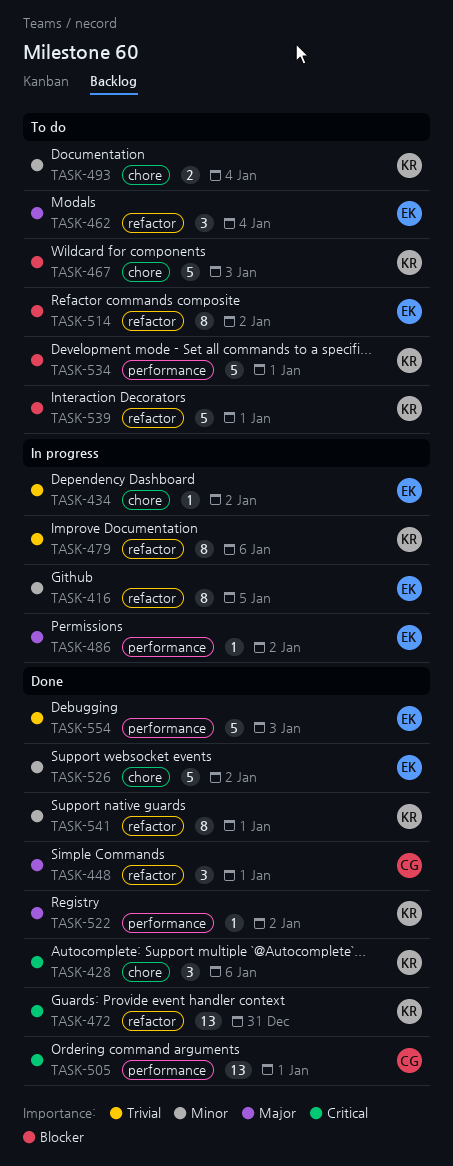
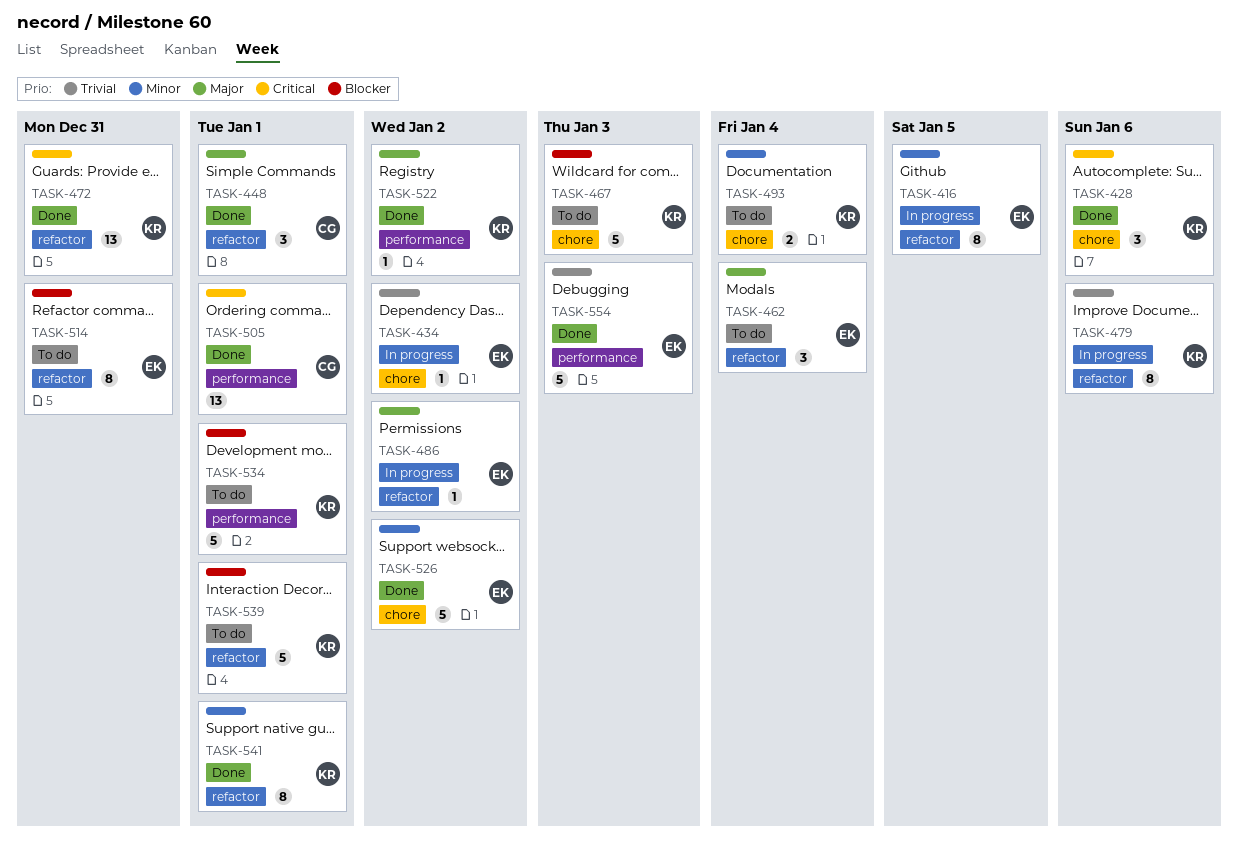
TASK-486, label: performance -> refactor
TASK-514, due: Jan 2 -> Dec 31

